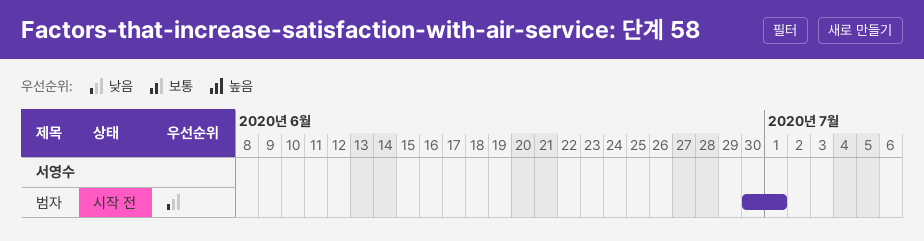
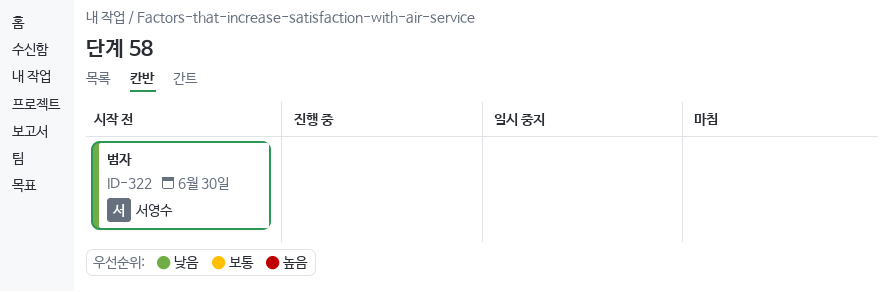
범자, due: Jul 1 -> Jun 30

